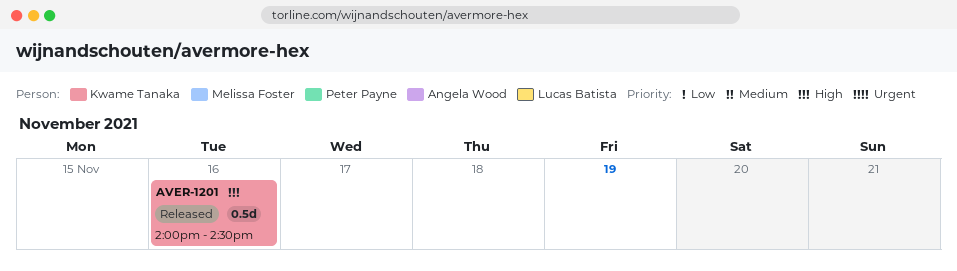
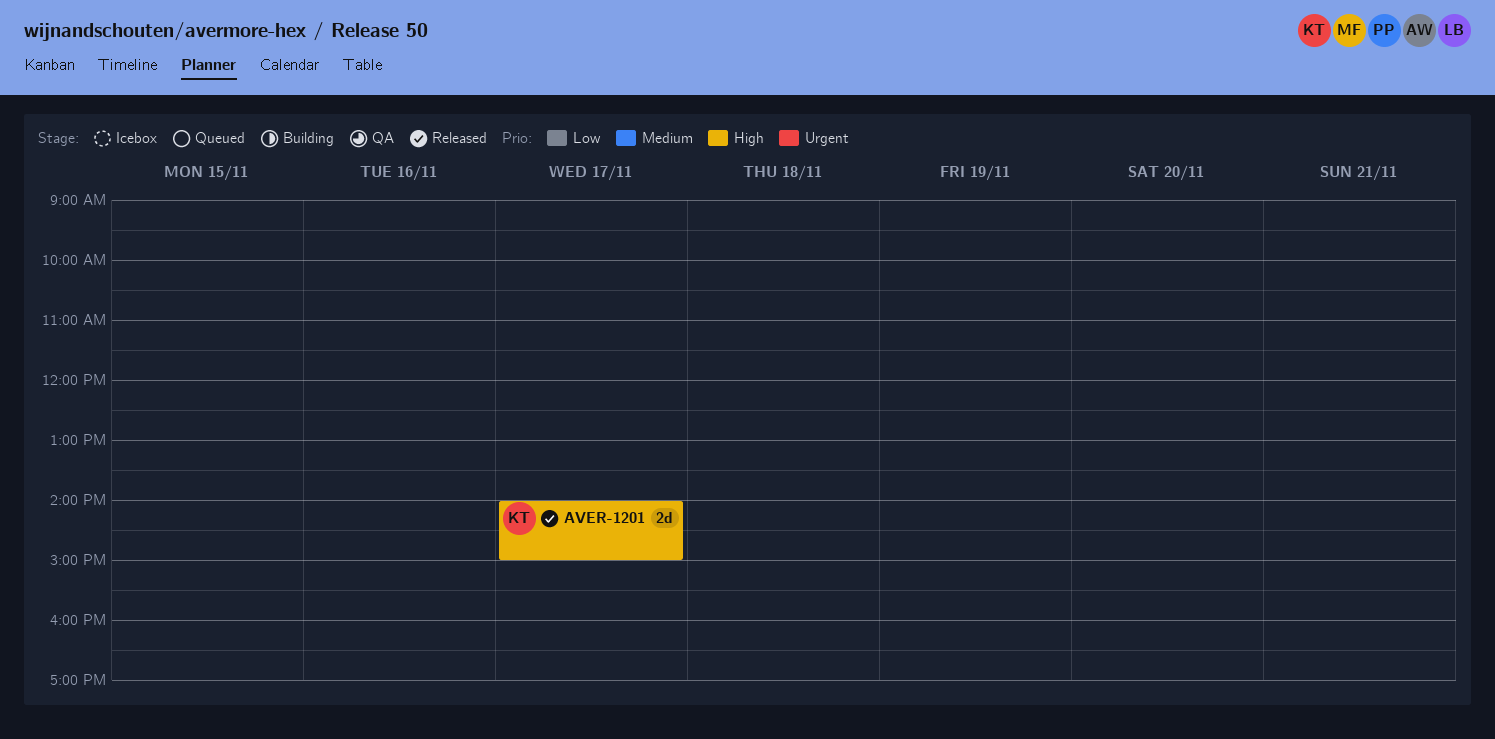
AVER-1201, estimate: 0.5d -> 2d
AVER-1201, day: Nov 16 -> Nov 17
AVER-1201, ends: 14:30 -> 15:00

